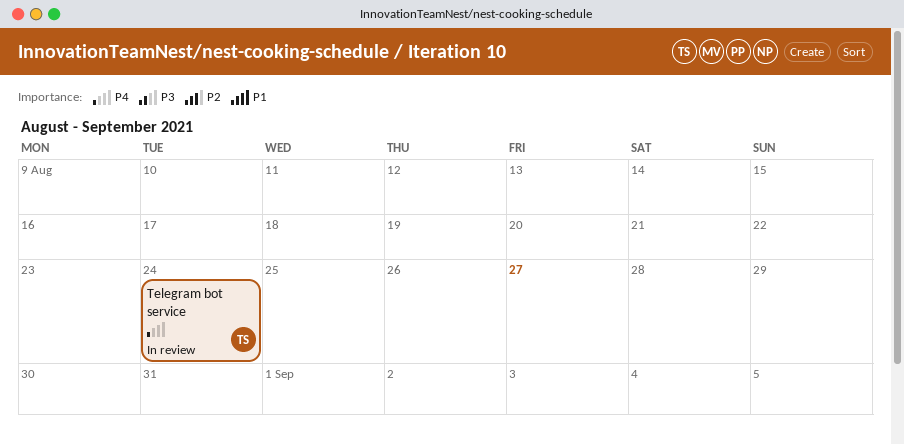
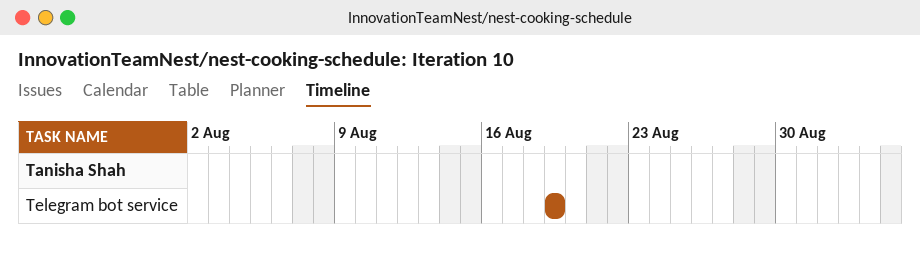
Telegram bot service, due: Aug 24 -> Aug 19

